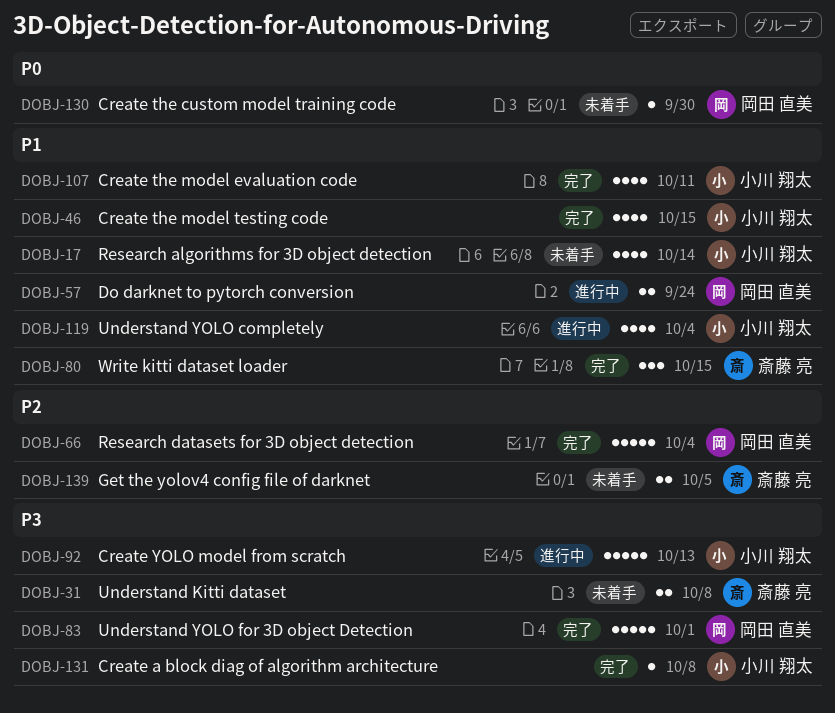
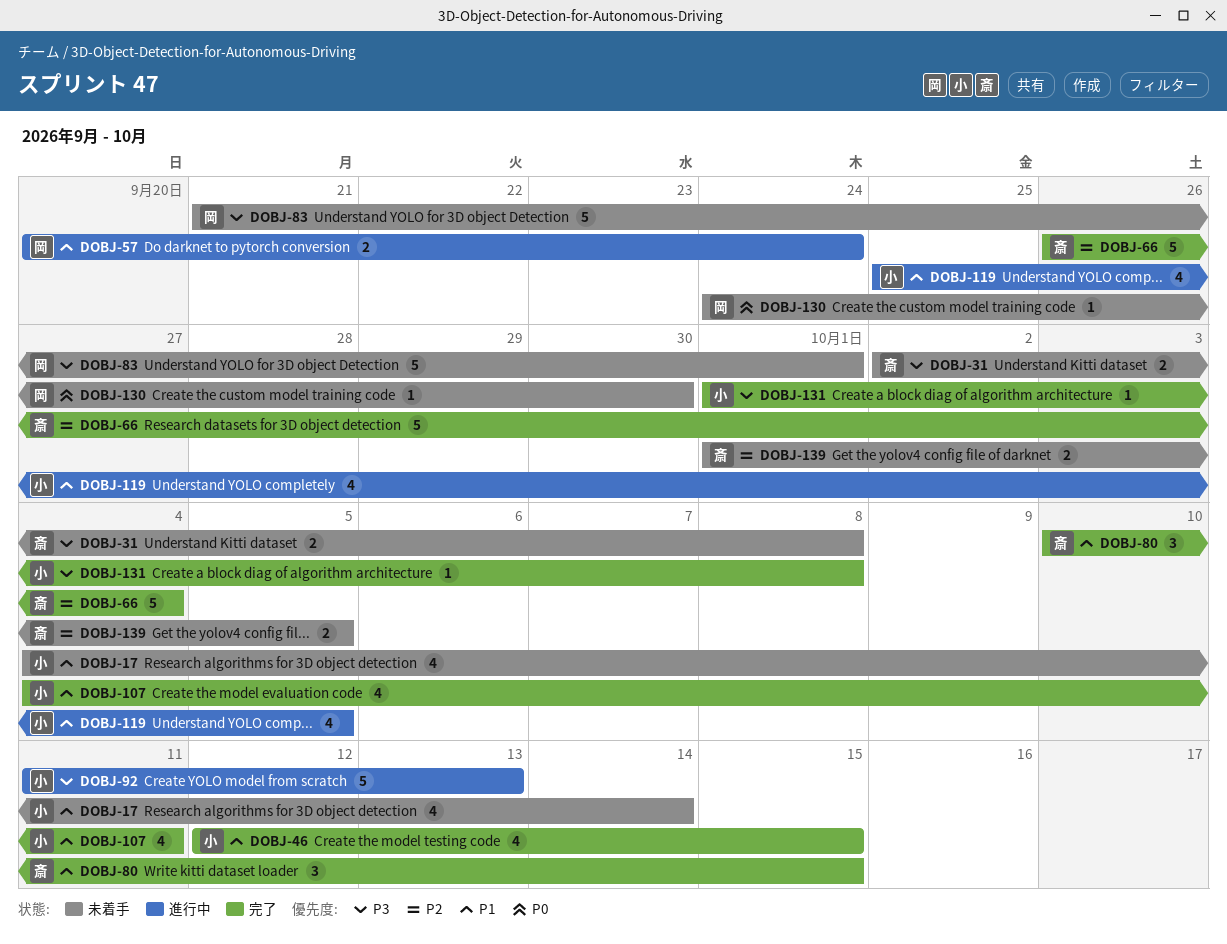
DOBJ-66, owner: 岡田 直美 -> 斎藤 亮
DOBJ-83, status: 完了 -> 未着手
DOBJ-119, due: Oct 4 -> Oct 5

